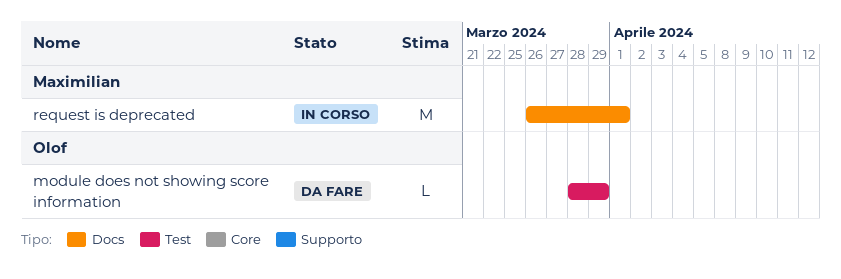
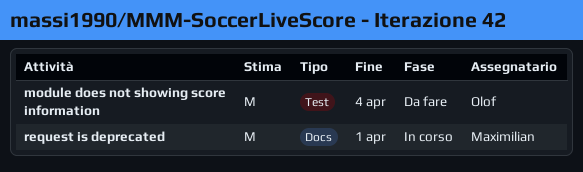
module does not showing score information, estimate: L -> M
module does not showing score information, due: Mar 29 -> Apr 4

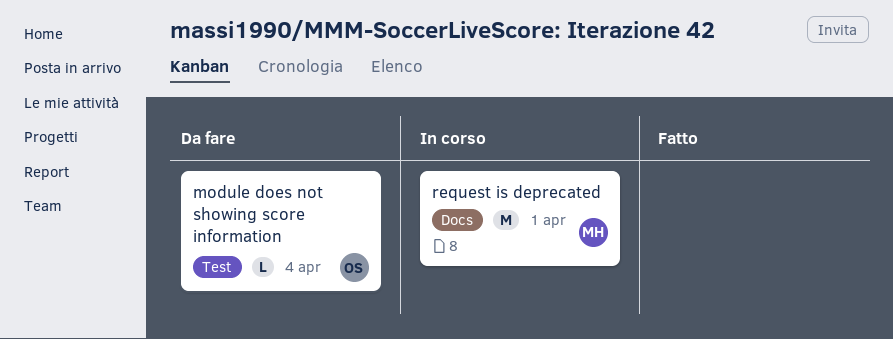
module does not showing score information, estimate: M -> L

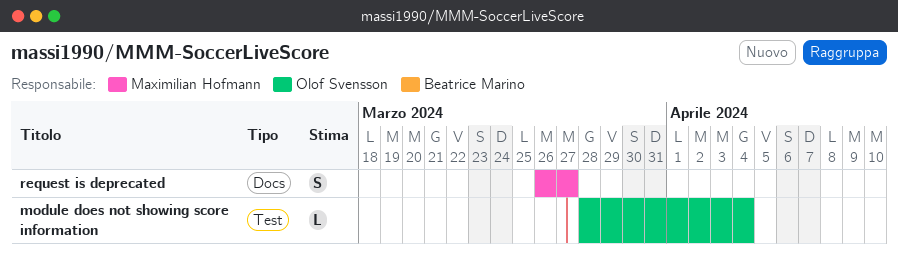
request is deprecated, estimate: M -> S
request is deprecated, due: Apr 1 -> Mar 27

